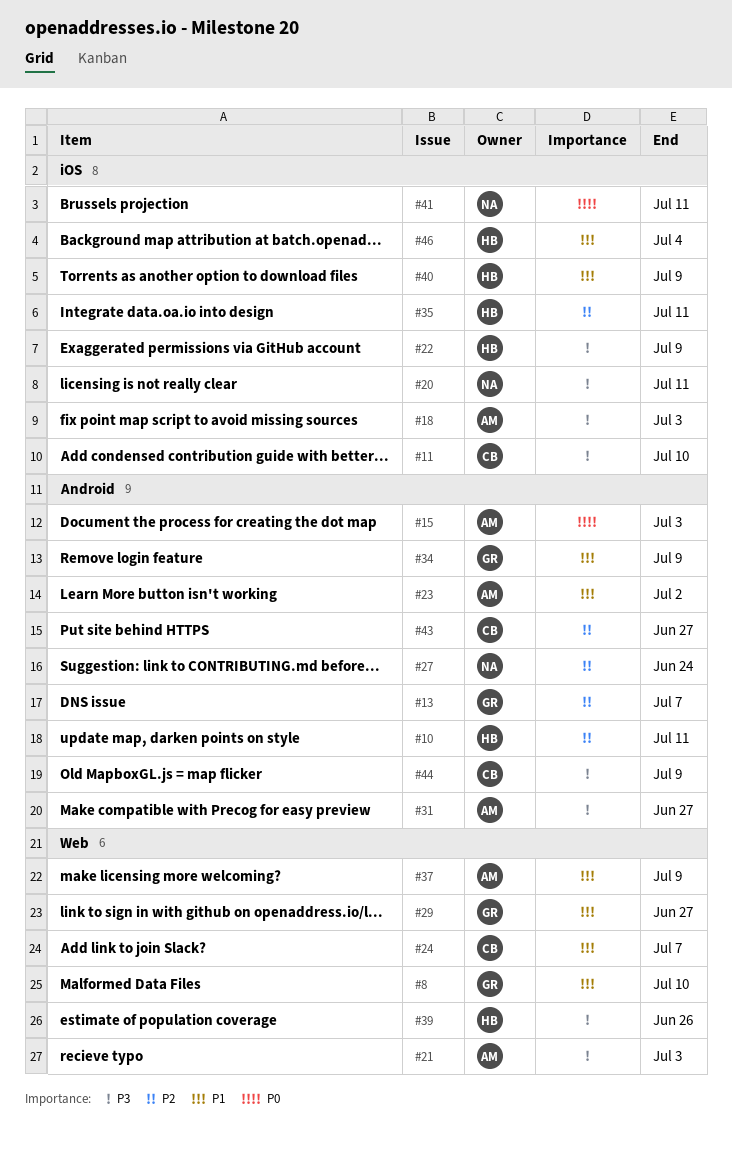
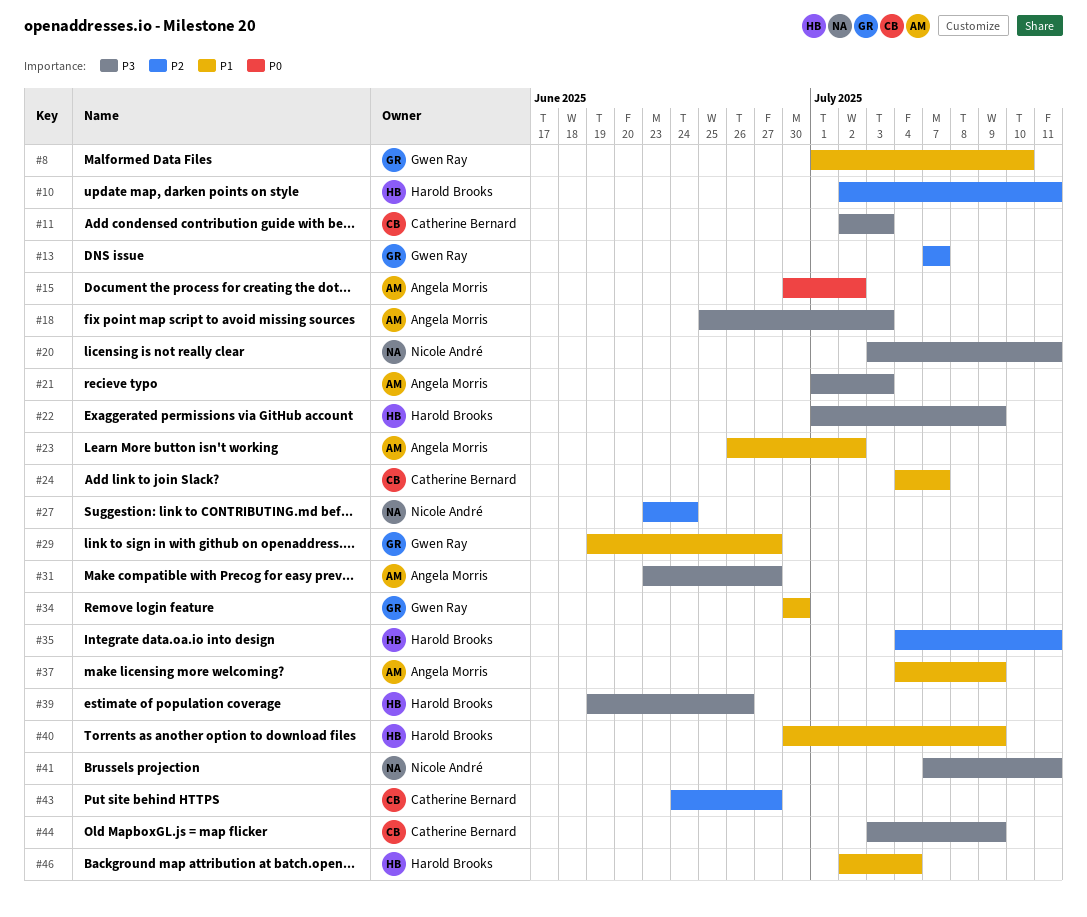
#11, due: Jul 10 -> Jul 3
#15, due: Jul 3 -> Jul 2
#34, due: Jul 9 -> Jun 30
#41, priority: P0 -> P3

